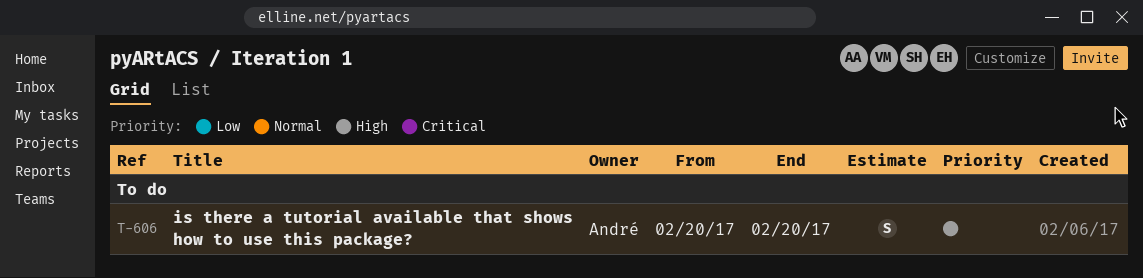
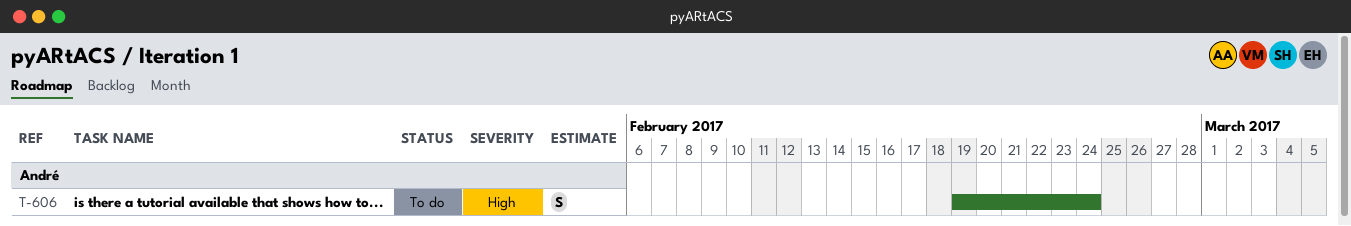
T-606, start: Feb 20 -> Feb 19
T-606, due: Feb 20 -> Feb 24

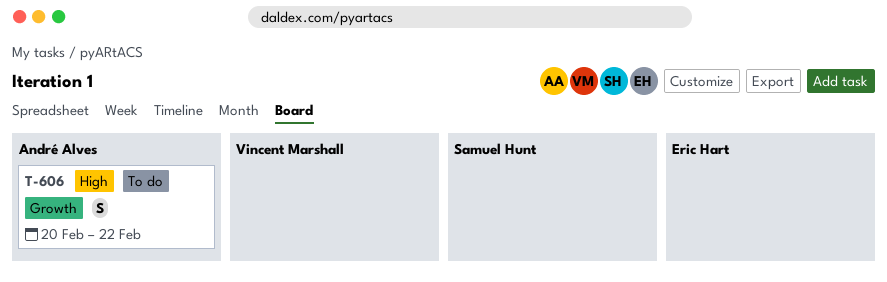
T-606, start: Feb 19 -> Feb 20
T-606, due: Feb 24 -> Feb 22

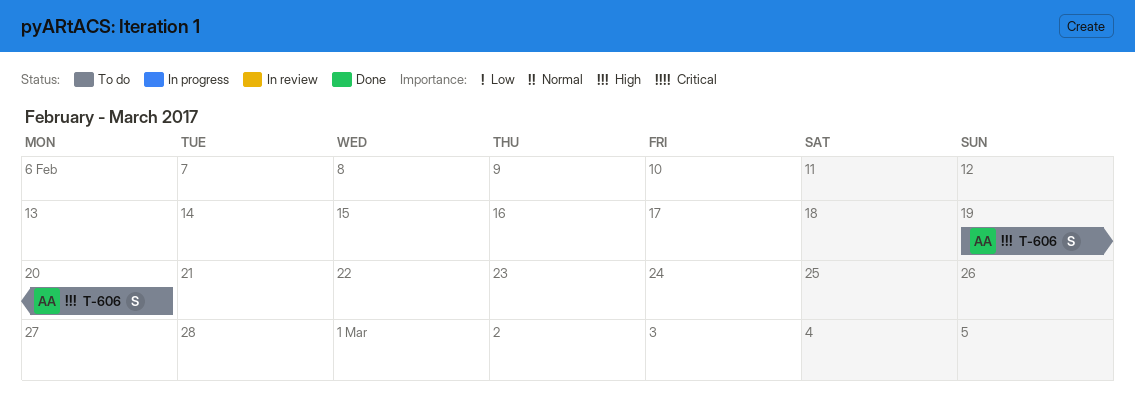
T-606, start: Feb 20 -> Feb 19
T-606, due: Feb 22 -> Feb 20

